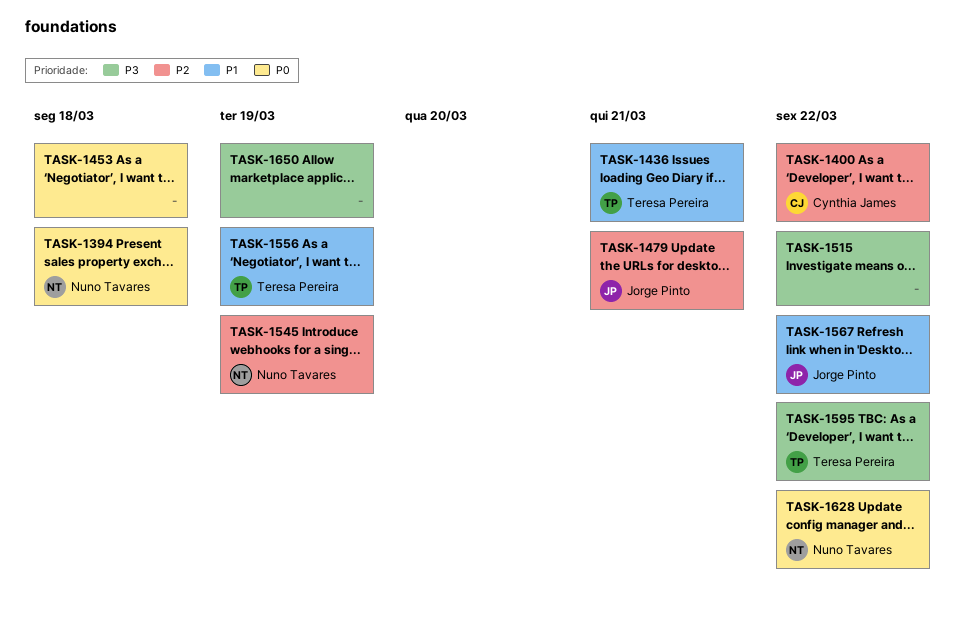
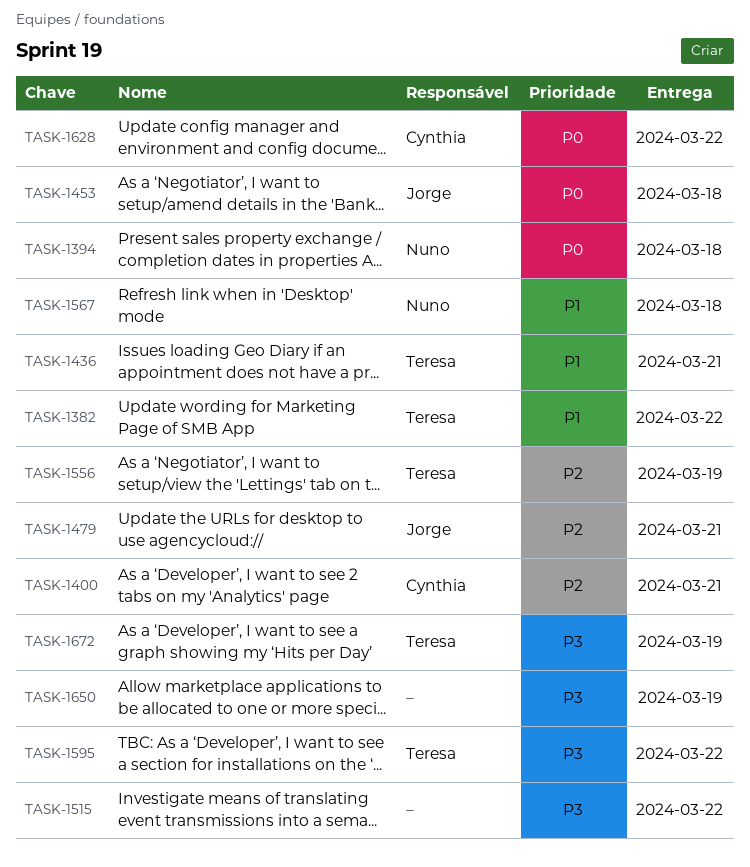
TASK-1382: none -> present
TASK-1400, due: Mar 22 -> Mar 21
TASK-1453, owner: none -> Jorge Pinto
TASK-1545: present -> none
TASK-1556, priority: P1 -> P2
TASK-1567, owner: Jorge Pinto -> Nuno Tavares
TASK-1567, due: Mar 22 -> Mar 18
TASK-1628, owner: Nuno Tavares -> Cynthia James
TASK-1672: none -> present

